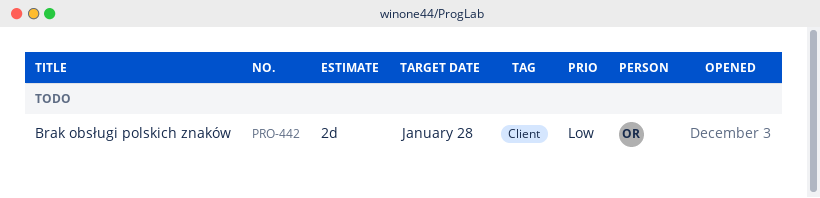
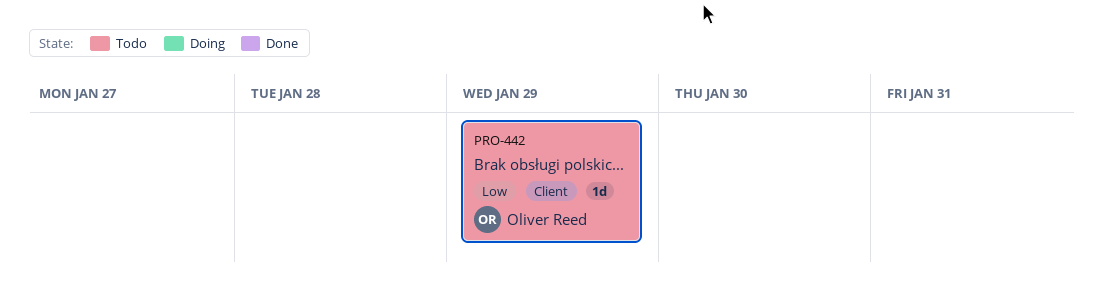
PRO-442, estimate: 2d -> 1d
PRO-442, due: Jan 28 -> Jan 29

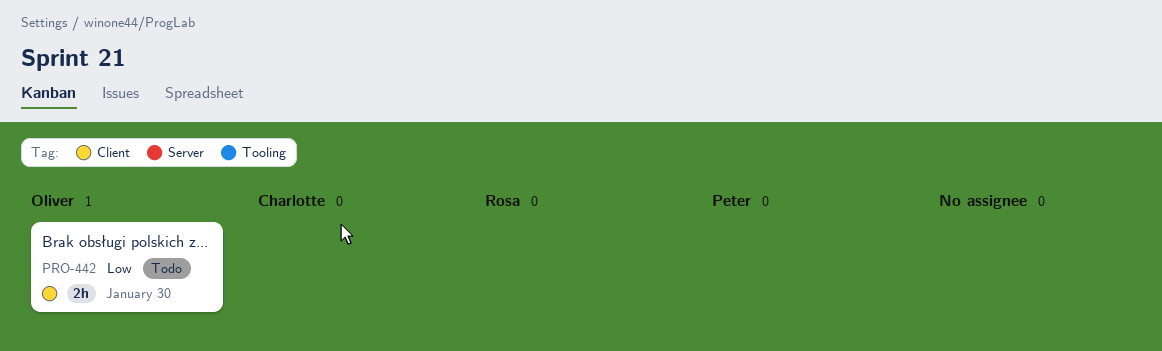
PRO-442, estimate: 1d -> 2h
PRO-442, due: Jan 29 -> Jan 30

